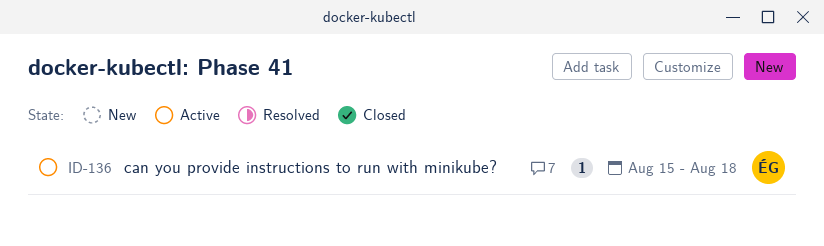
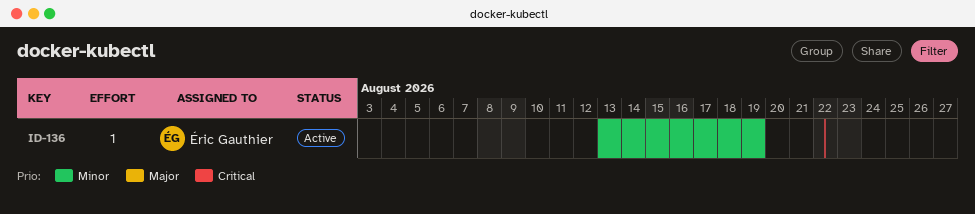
ID-136, start: Aug 15 -> Aug 13
ID-136, due: Aug 18 -> Aug 19

